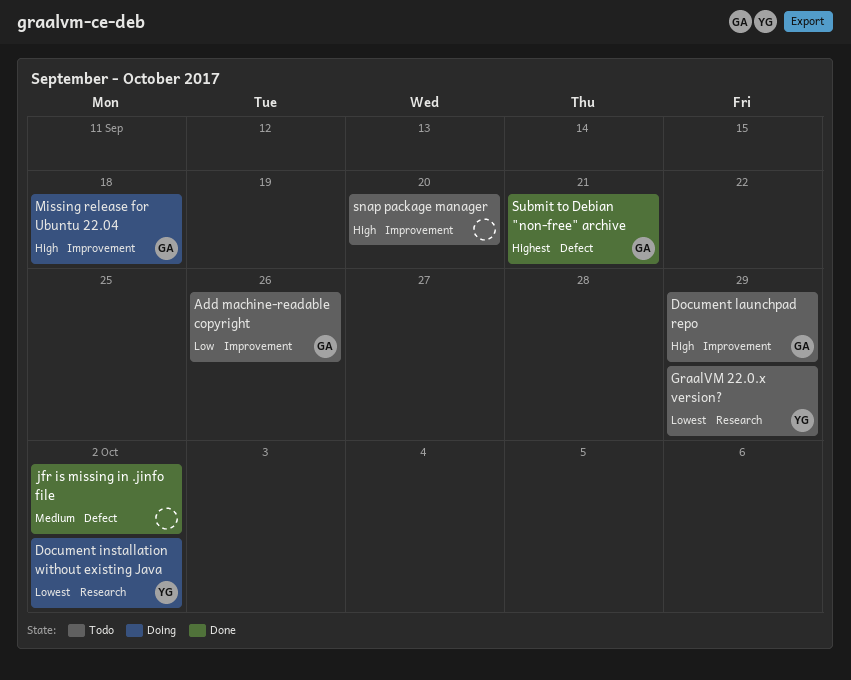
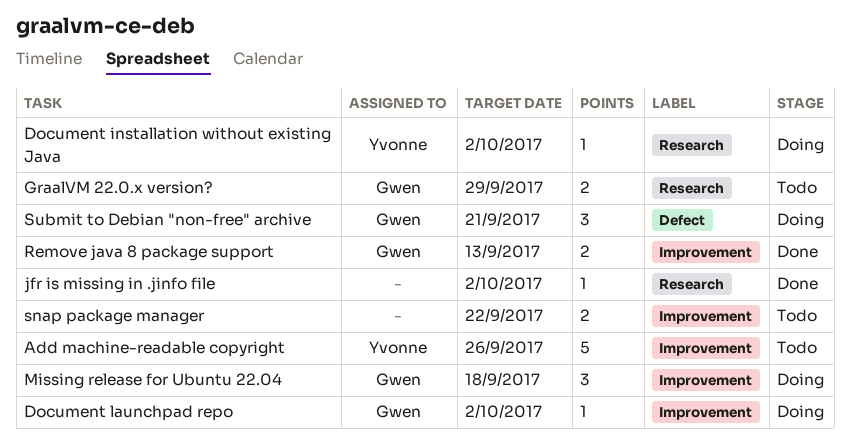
Add machine-readable copyright, owner: Gwen -> Yvonne
Document launchpad repo, status: Todo -> Doing
Document launchpad repo, due: Sep 29 -> Oct 2
GraalVM 22.0.x version?, owner: Yvonne -> Gwen
jfr is missing in .jinfo file, label: Defect -> Research
Remove java 8 package support: none -> present
snap package manager, due: Sep 20 -> Sep 22
Submit to Debian "non-free" archive, status: Done -> Doing

